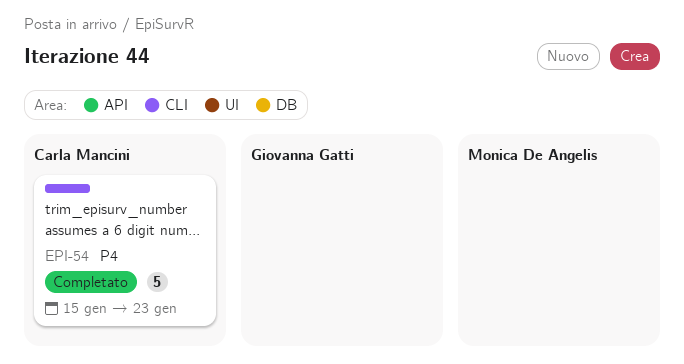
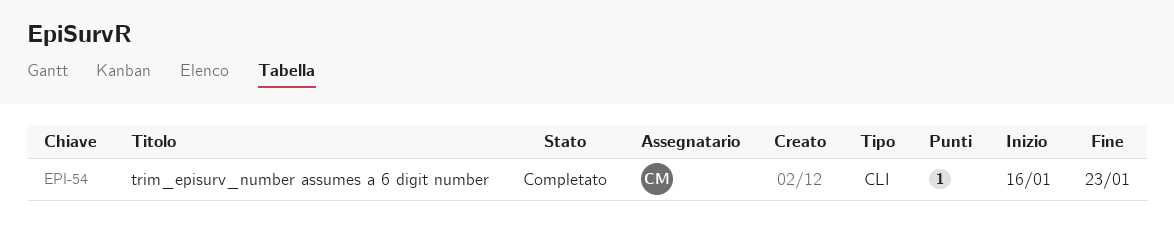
EPI-54, estimate: 5 -> 1
EPI-54, start: Jan 15 -> Jan 16

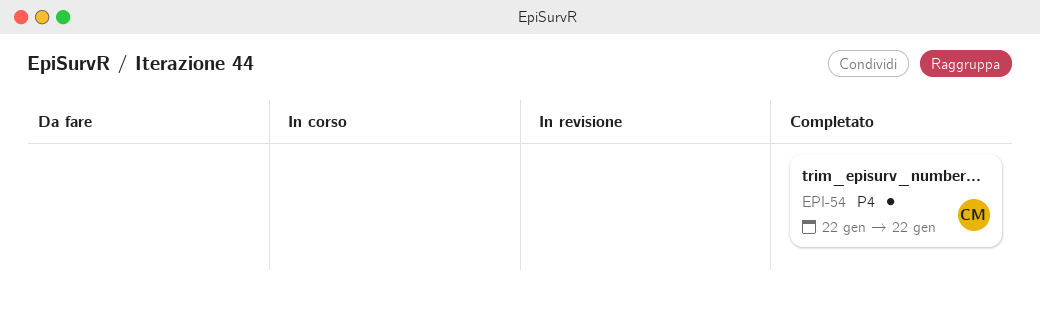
EPI-54, start: Jan 16 -> Jan 22
EPI-54, due: Jan 23 -> Jan 22

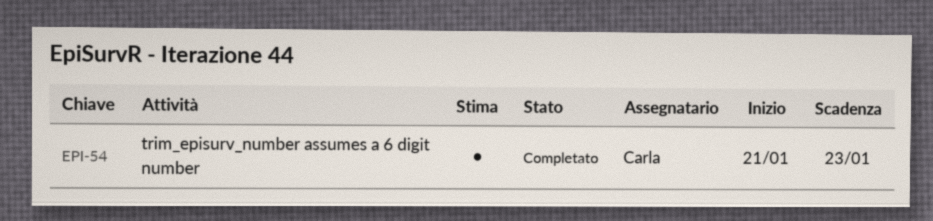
EPI-54, start: Jan 22 -> Jan 21
EPI-54, due: Jan 22 -> Jan 23

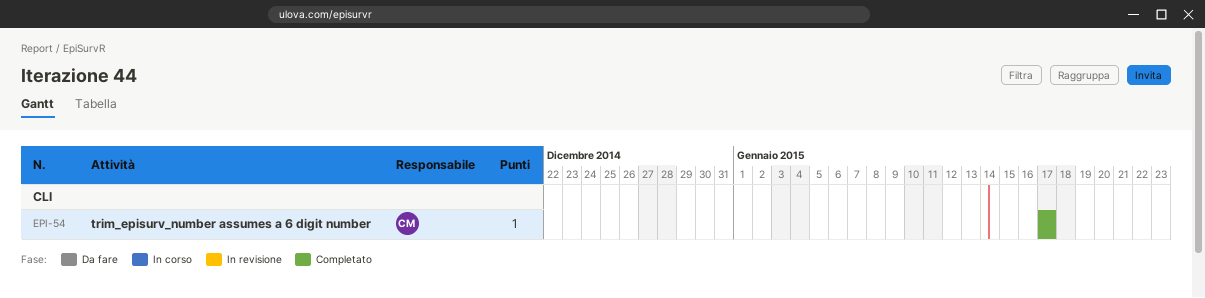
EPI-54, start: Jan 21 -> Jan 17
EPI-54, due: Jan 23 -> Jan 17

